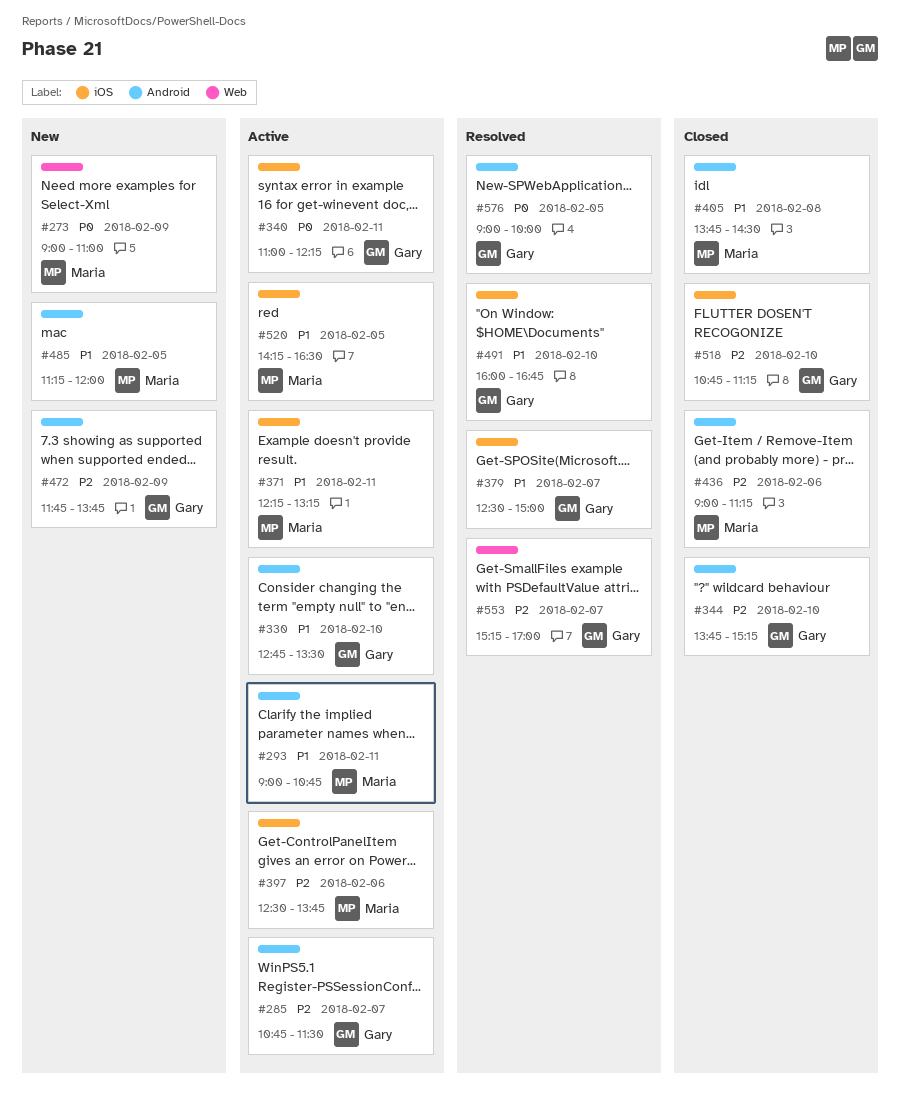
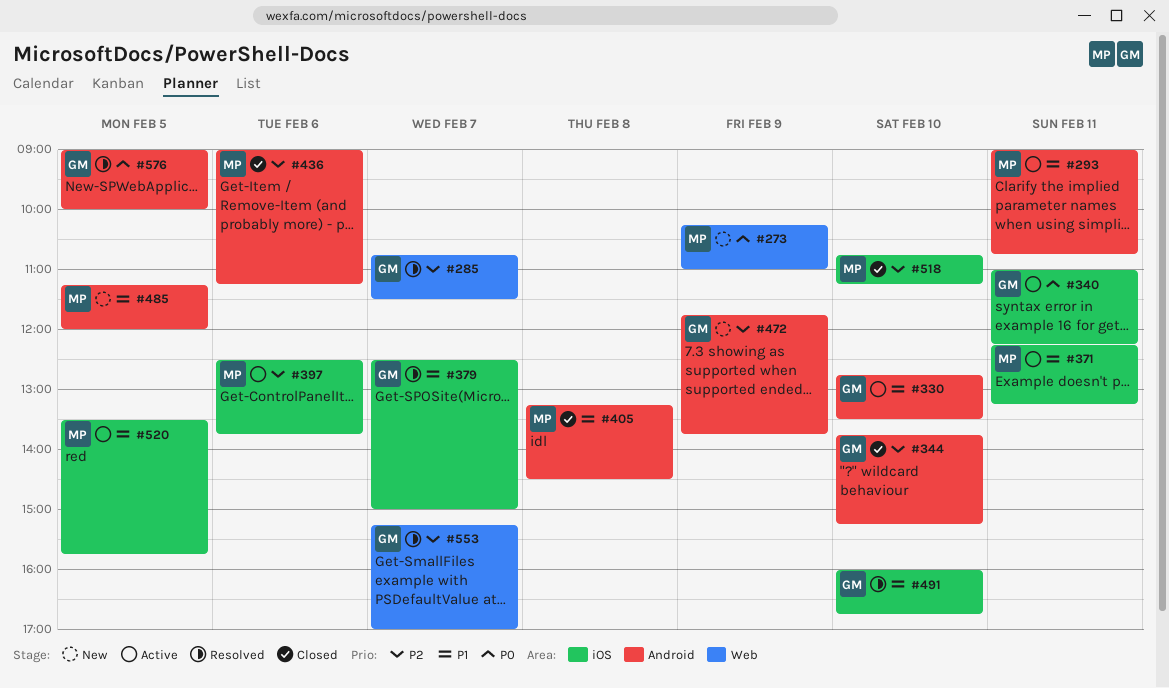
#273, begins: 09:00 -> 10:15
#285, status: Active -> Resolved
#285, label: Android -> Web
#405, begins: 13:45 -> 13:15
#518, owner: Gary -> Maria
#520, begins: 14:15 -> 13:30
#520, ends: 16:30 -> 15:45

